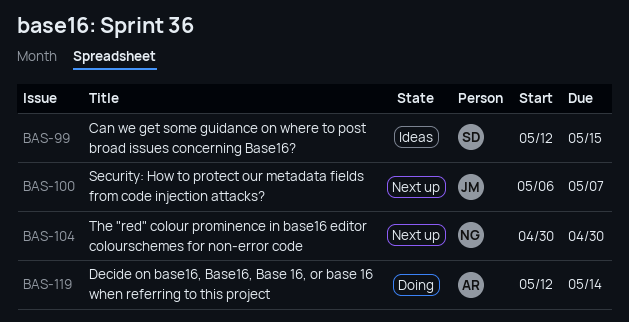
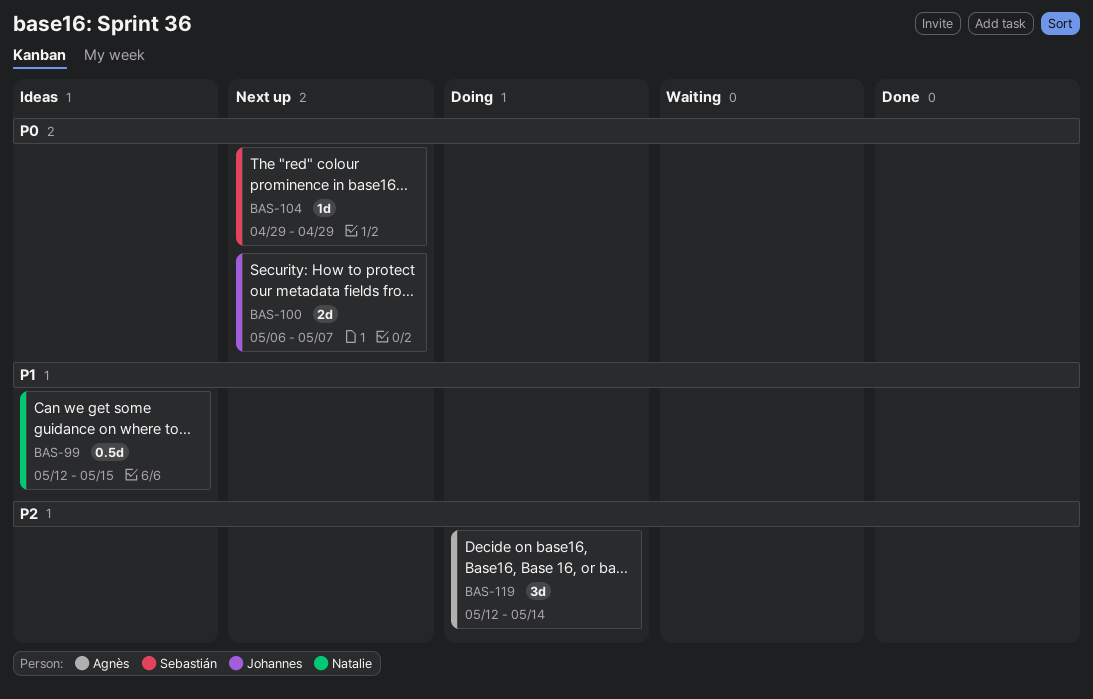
BAS-99, owner: Sebastián -> Natalie
BAS-104, owner: Natalie -> Sebastián
BAS-104, start: Apr 30 -> Apr 29
BAS-104, due: Apr 30 -> Apr 29

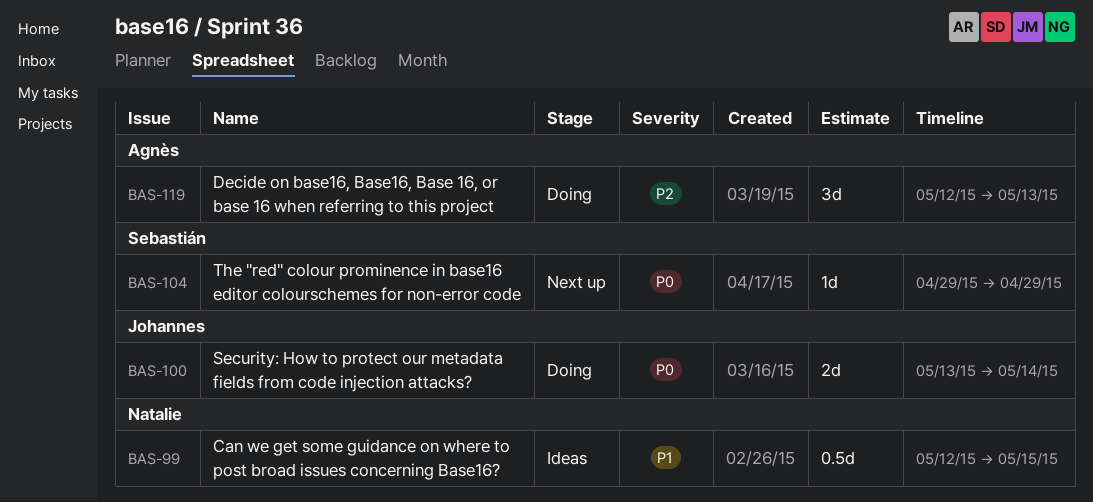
BAS-100, status: Next up -> Doing
BAS-100, start: May 6 -> May 13
BAS-100, due: May 7 -> May 14
BAS-119, due: May 14 -> May 13

